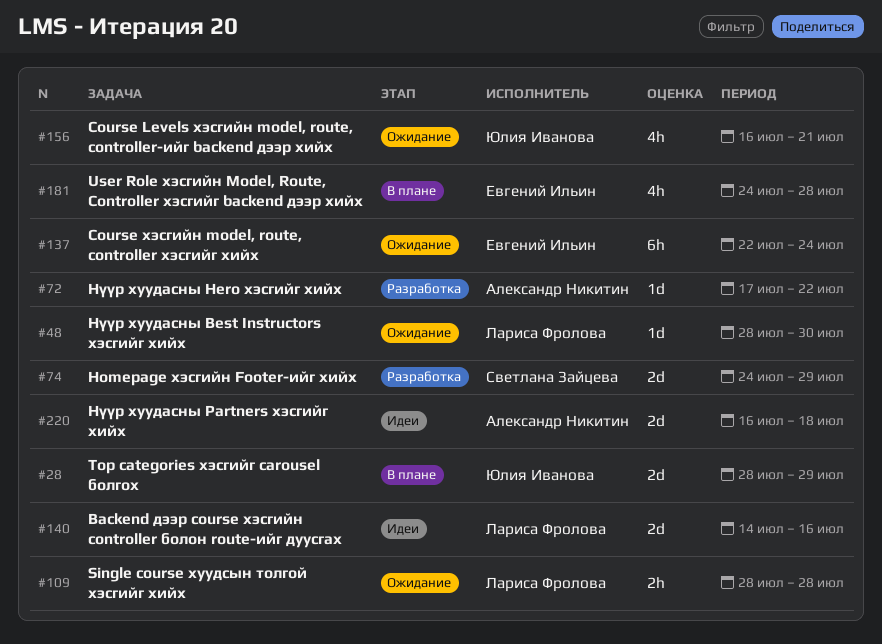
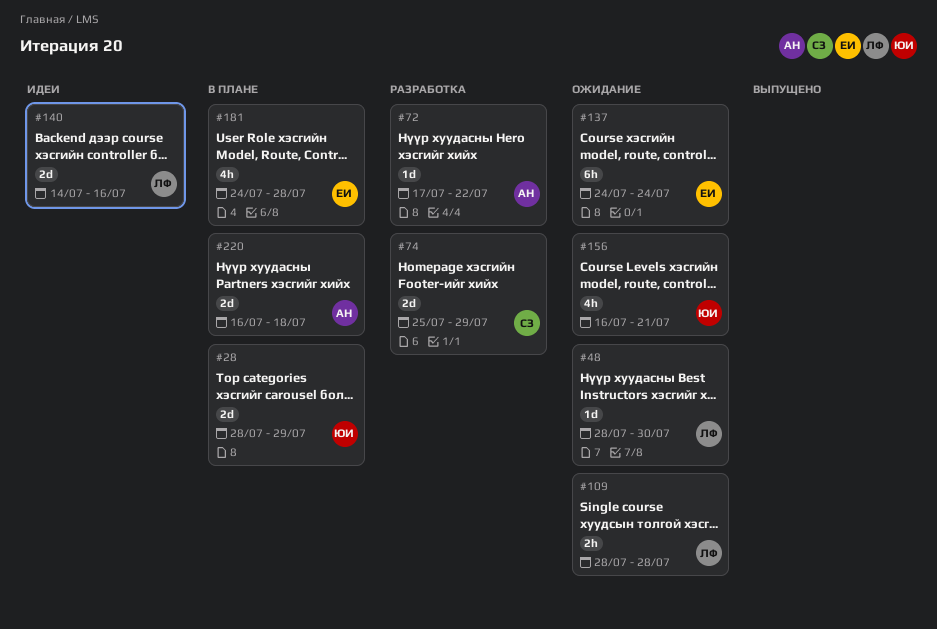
#74, start: Jul 24 -> Jul 25
#137, start: Jul 22 -> Jul 24
#220, status: Идеи -> В плане

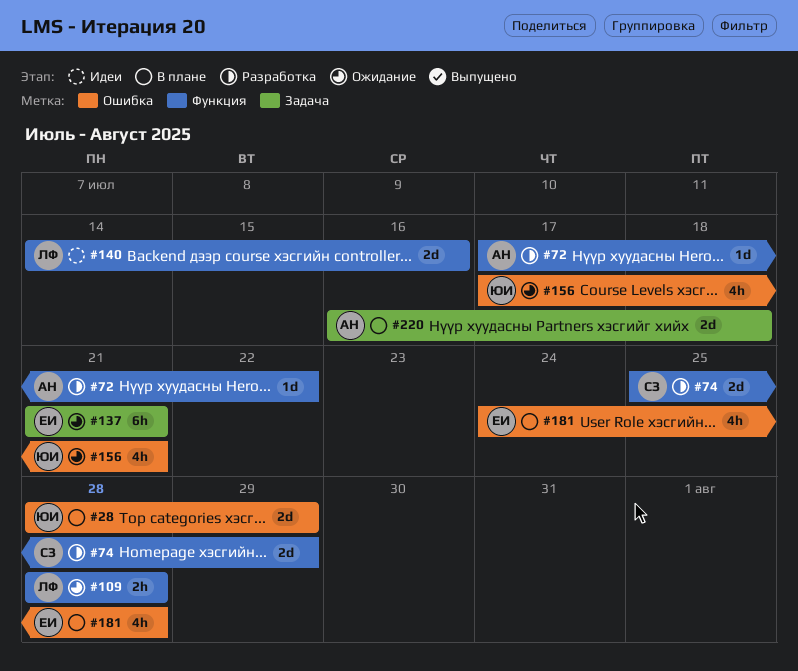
#48: present -> none
#137, start: Jul 24 -> Jul 21
#137, due: Jul 24 -> Jul 21
#156, start: Jul 16 -> Jul 17

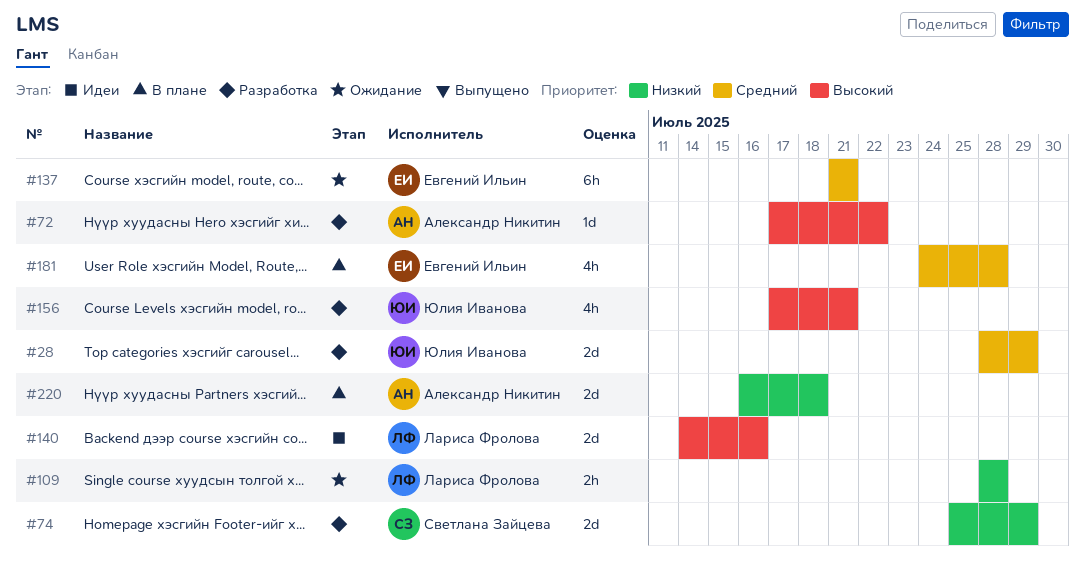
#28, status: В плане -> Разработка
#156, status: Ожидание -> Разработка

